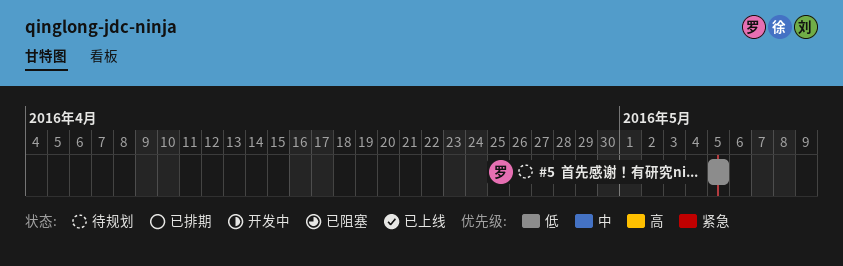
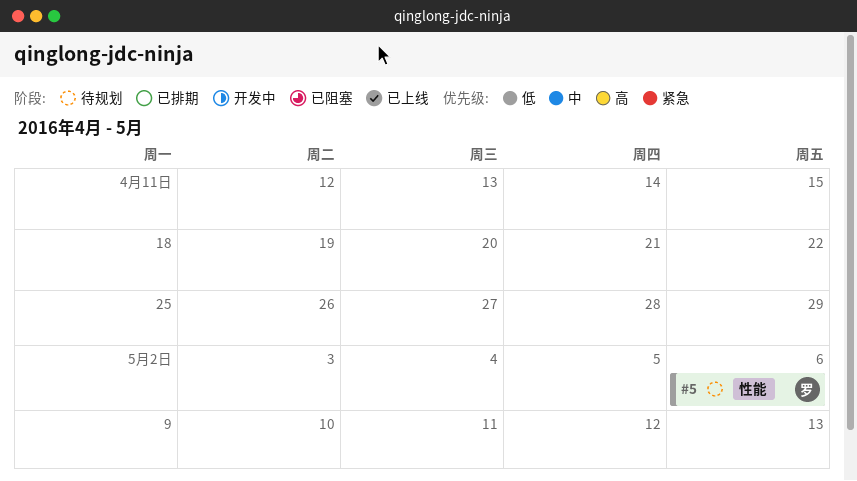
#5, due: May 5 -> May 6

